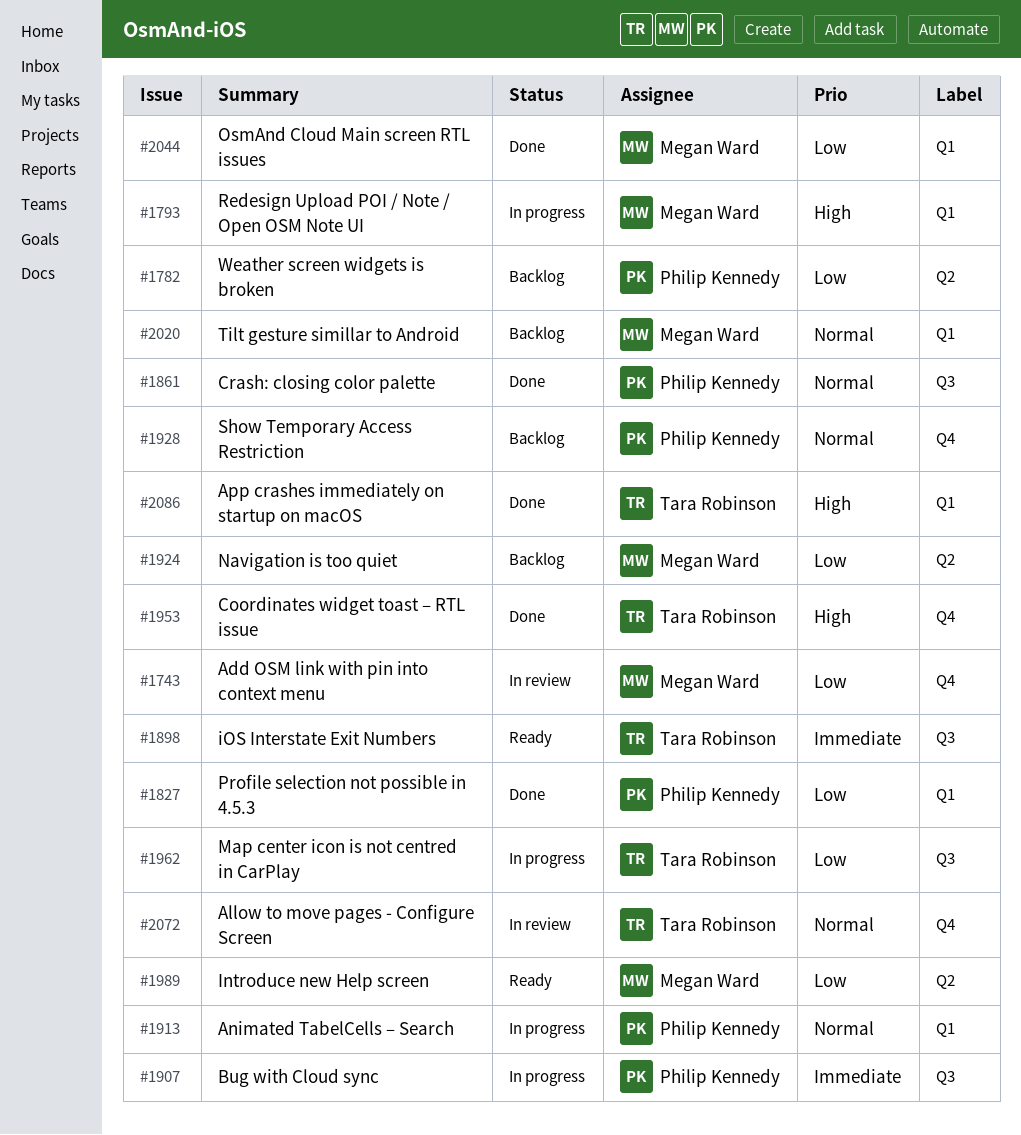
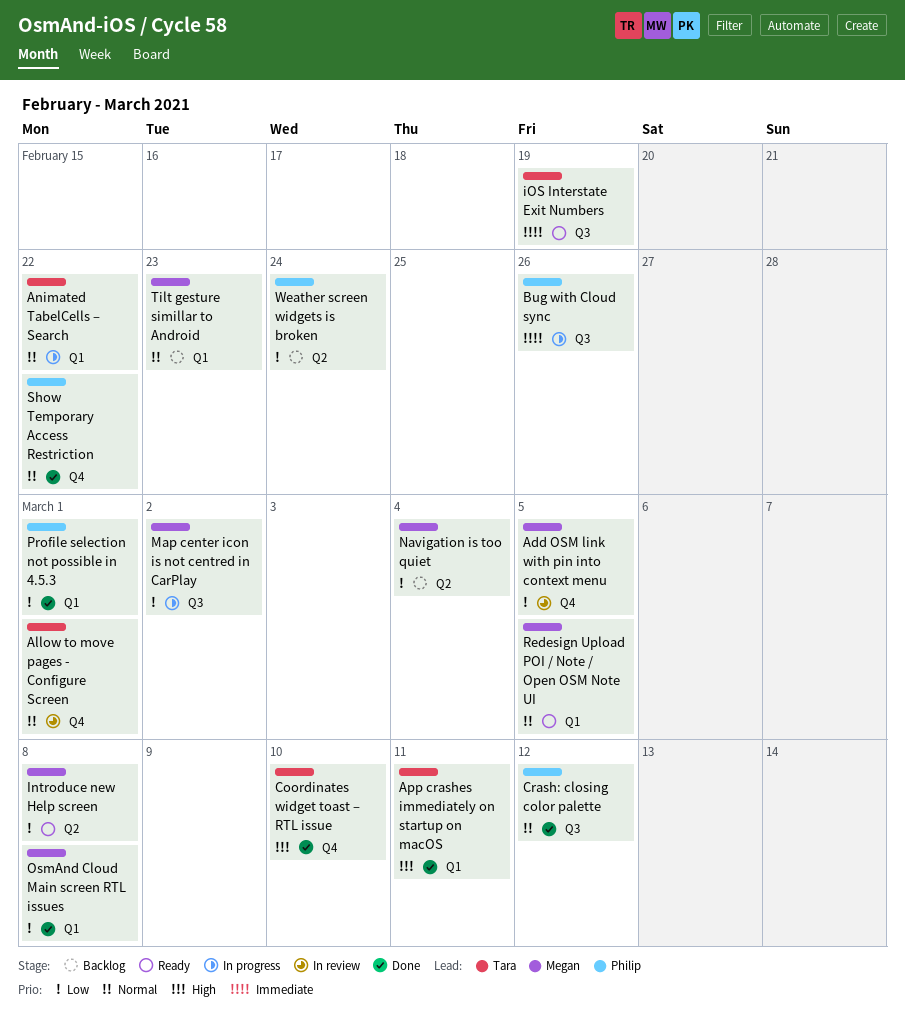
Animated TabelCells – Search, owner: Philip Kennedy -> Tara Robinson
Map center icon is not centred in CarPlay, owner: Tara Robinson -> Megan Ward
Redesign Upload POI / Note / Open OSM Note UI, status: In progress -> Ready
Redesign Upload POI / Note / Open OSM Note UI, priority: High -> Normal
Show Temporary Access Restriction, status: Backlog -> Done

